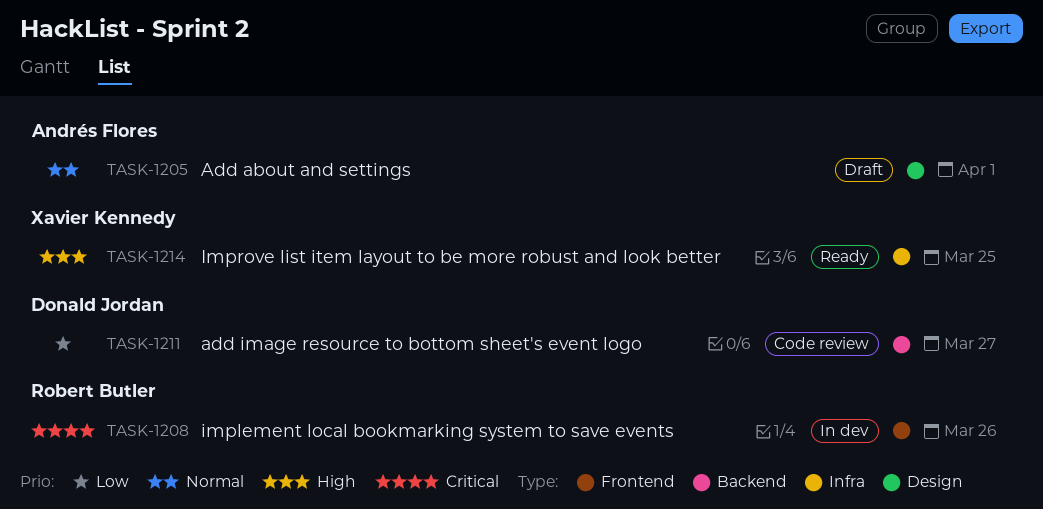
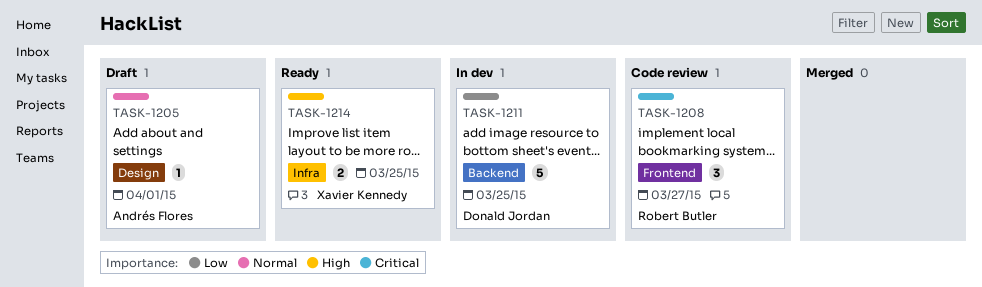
TASK-1208, status: In dev -> Code review
TASK-1208, due: Mar 26 -> Mar 27
TASK-1211, status: Code review -> In dev
TASK-1211, due: Mar 27 -> Mar 25

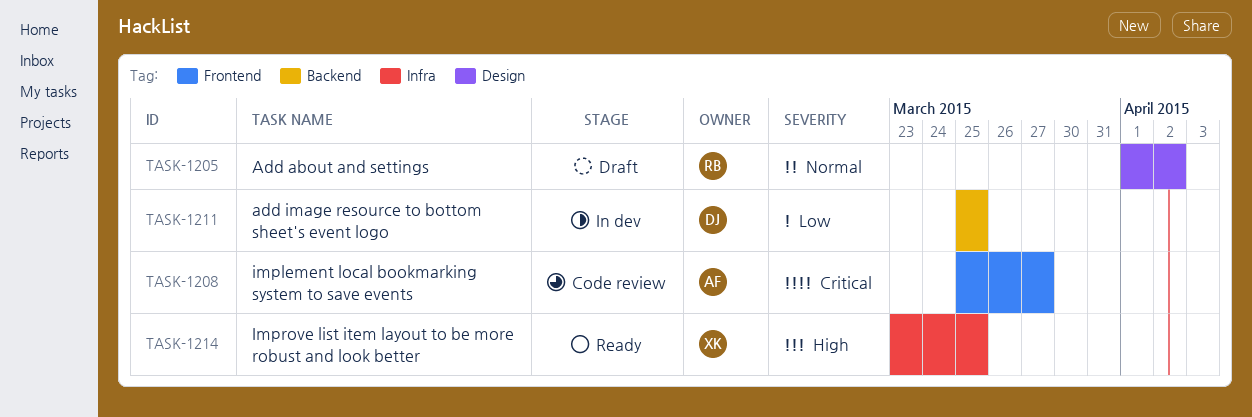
TASK-1205, owner: Andrés Flores -> Robert Butler
TASK-1205, due: Apr 1 -> Apr 2
TASK-1208, owner: Robert Butler -> Andrés Flores

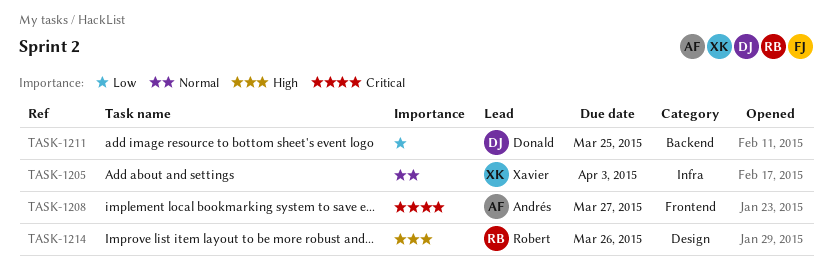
TASK-1205, owner: Robert -> Xavier
TASK-1205, label: Design -> Infra
TASK-1205, due: Apr 2 -> Apr 3
TASK-1214, owner: Xavier -> Robert
TASK-1214, label: Infra -> Design
TASK-1214, due: Mar 25 -> Mar 26

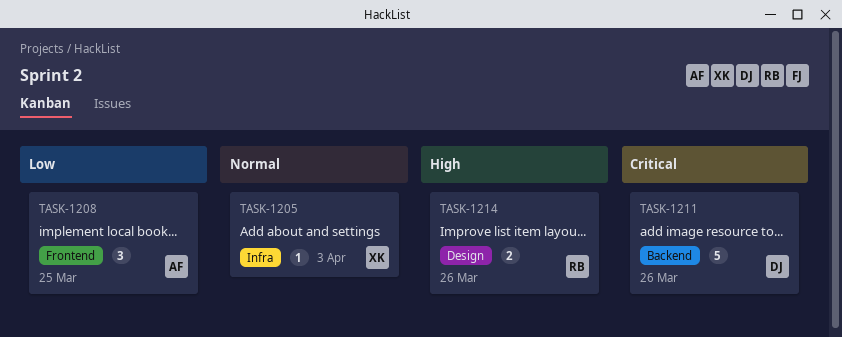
TASK-1208, priority: Critical -> Low
TASK-1208, due: Mar 27 -> Mar 25
TASK-1211, priority: Low -> Critical
TASK-1211, due: Mar 25 -> Mar 26

